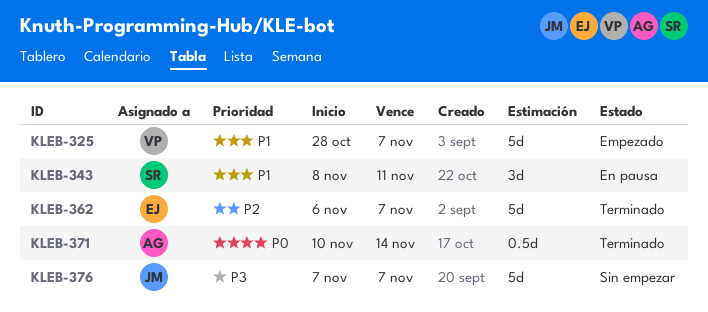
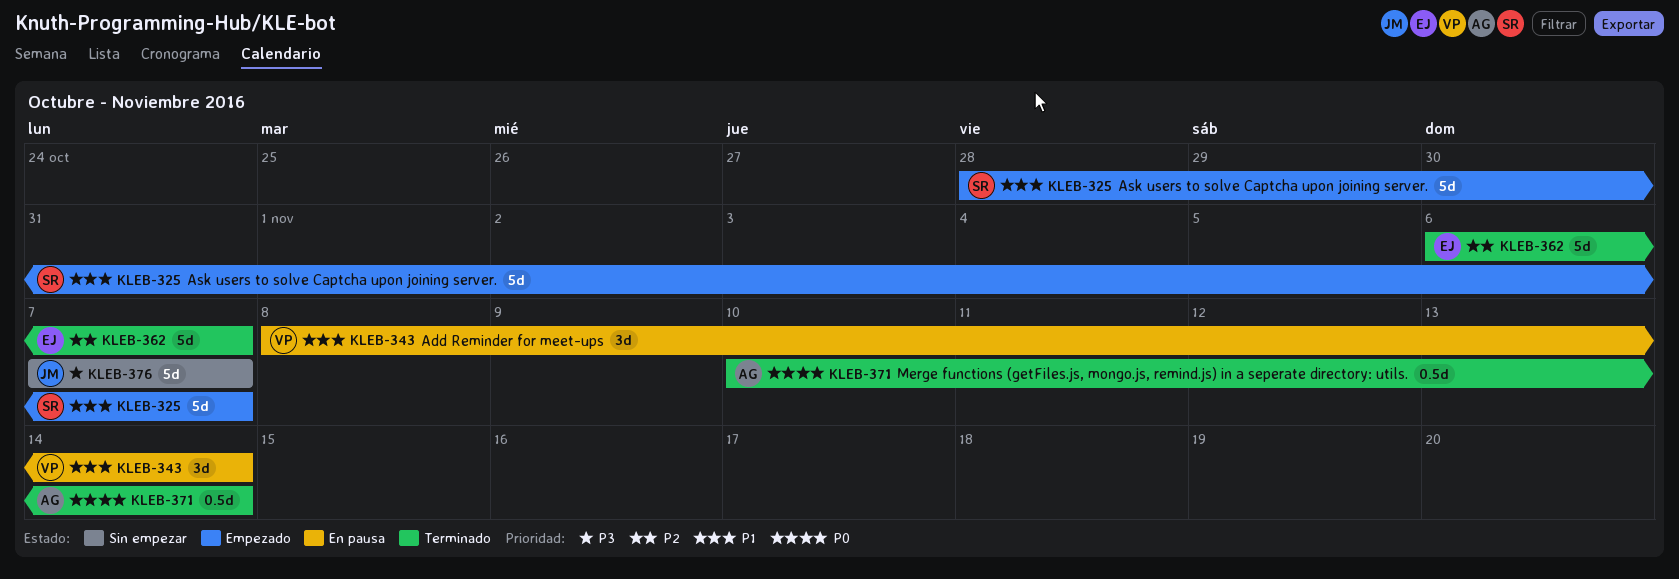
KLEB-325, owner: VP -> SR
KLEB-343, owner: SR -> VP
KLEB-343, due: Nov 11 -> Nov 14

